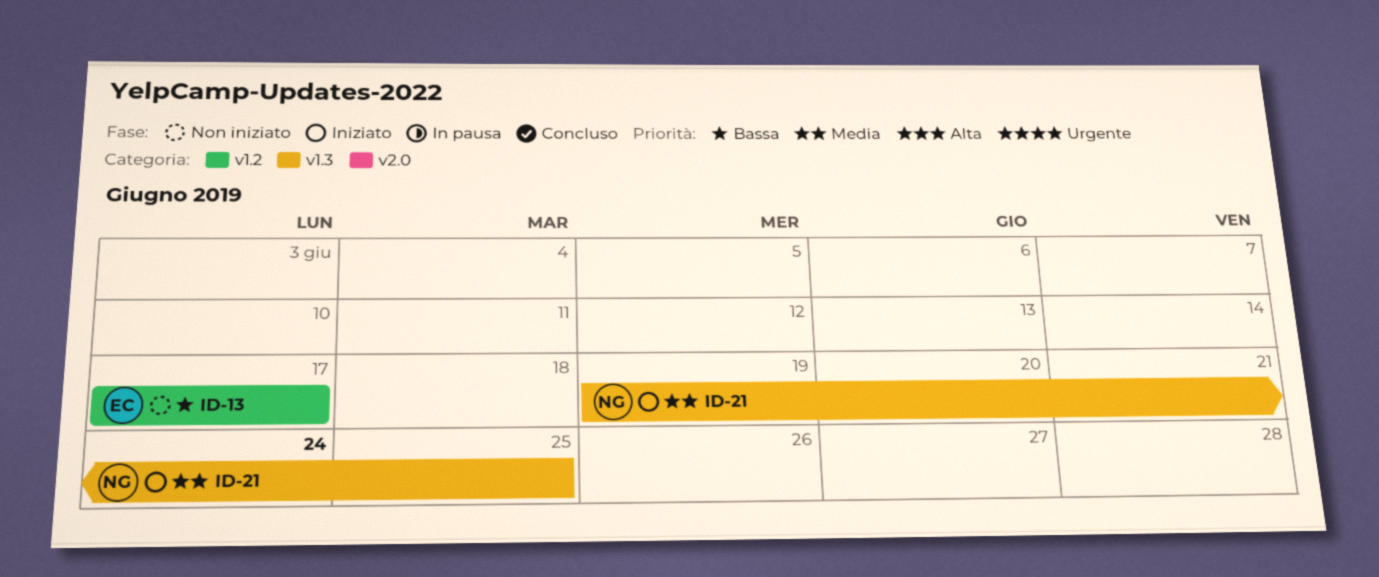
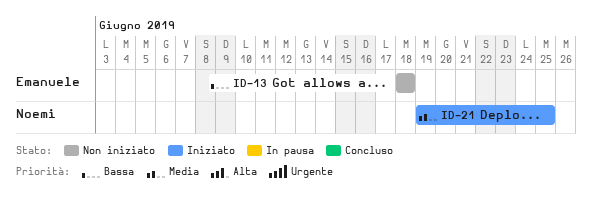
ID-13, start: Jun 17 -> Jun 18
ID-13, due: Jun 17 -> Jun 18

